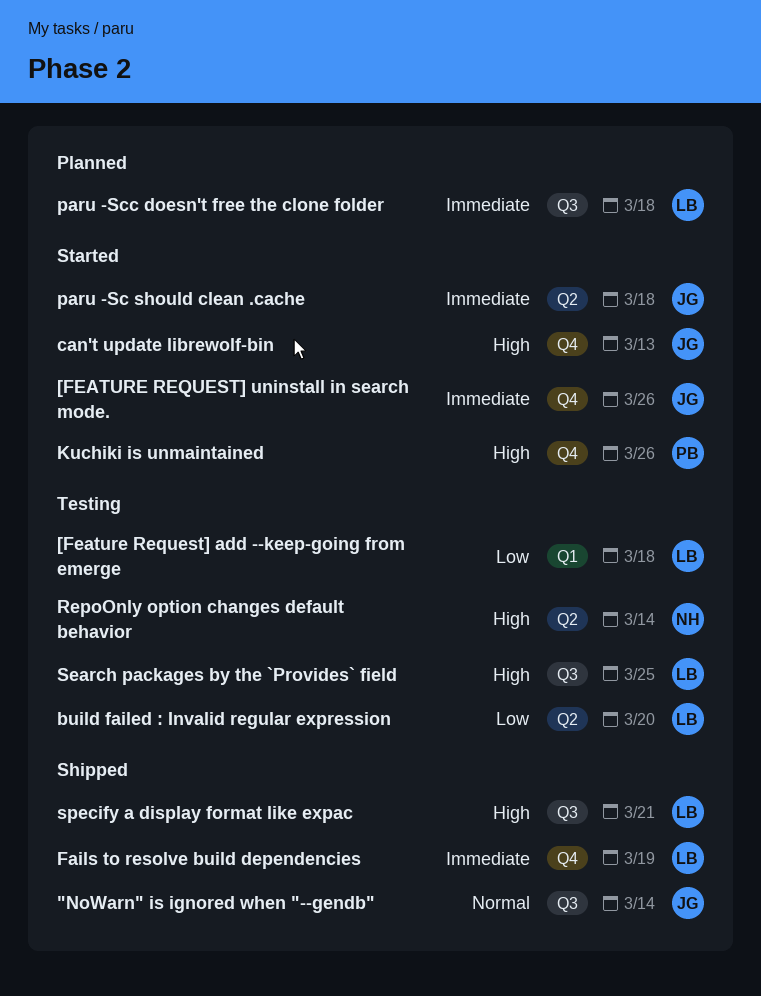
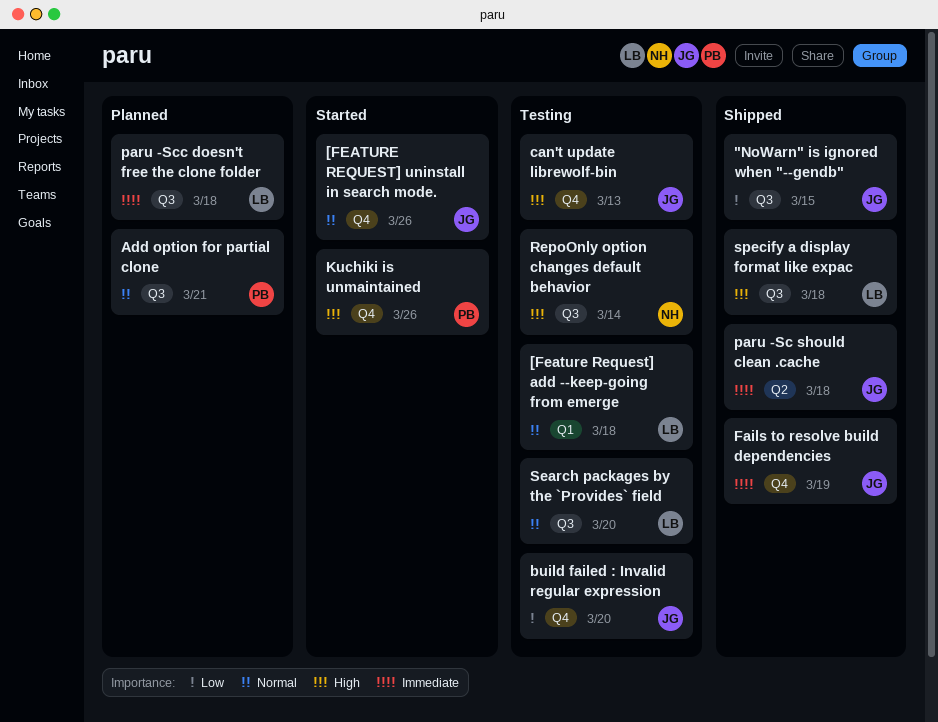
"NoWarn" is ignored when "--gendb", priority: Normal -> Low
"NoWarn" is ignored when "--gendb", due: Mar 14 -> Mar 15
[Feature Request] add --keep-going from emerge, priority: Low -> Normal
[FEATURE REQUEST] uninstall in search mode., priority: Immediate -> Normal
Add option for partial clone: none -> present
build failed : Invalid regular expression, owner: LB -> JG
build failed : Invalid regular expression, label: Q2 -> Q4
can't update librewolf-bin, status: Started -> Testing
Fails to resolve build dependencies, owner: LB -> JG
paru -Sc should clean .cache, status: Started -> Shipped
RepoOnly option changes default behavior, label: Q2 -> Q3
Search packages by the `Provides` field, priority: High -> Normal
Search packages by the `Provides` field, due: Mar 25 -> Mar 20
specify a display format like expac, due: Mar 21 -> Mar 18

